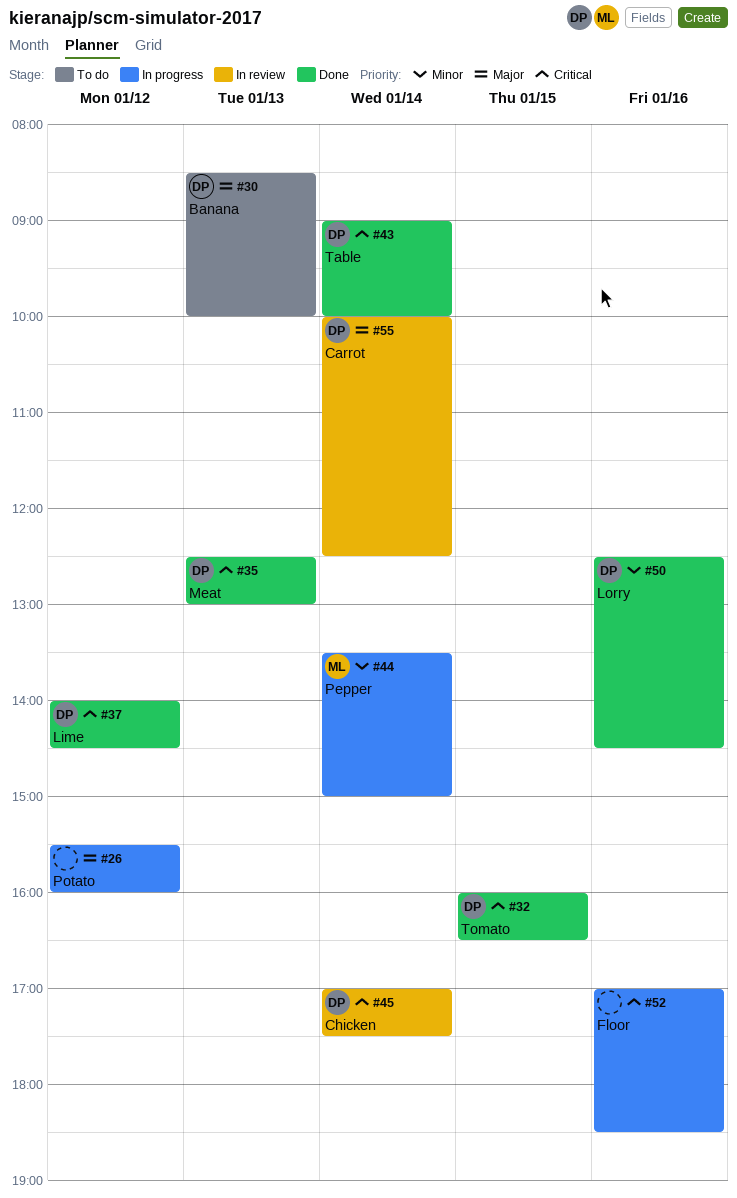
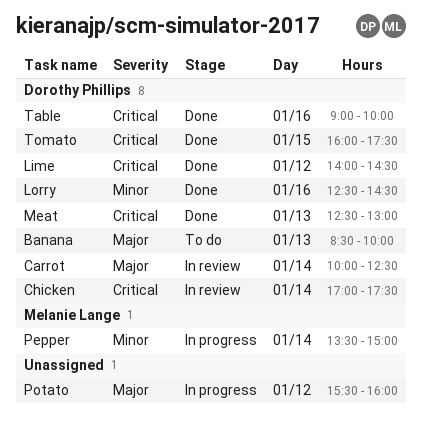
Floor: present -> none
Table, day: Jan 14 -> Jan 16
Tomato, ends: 16:30 -> 17:30

